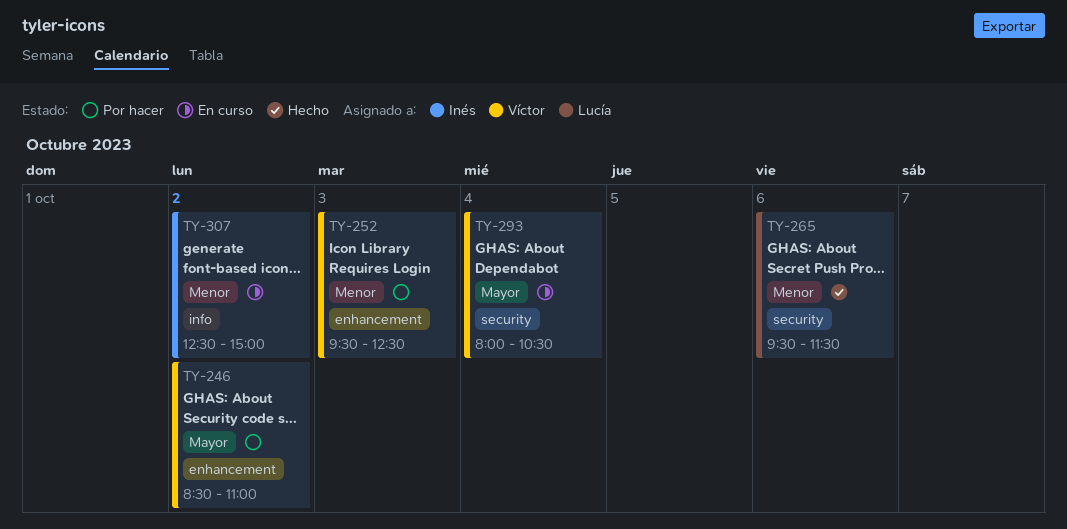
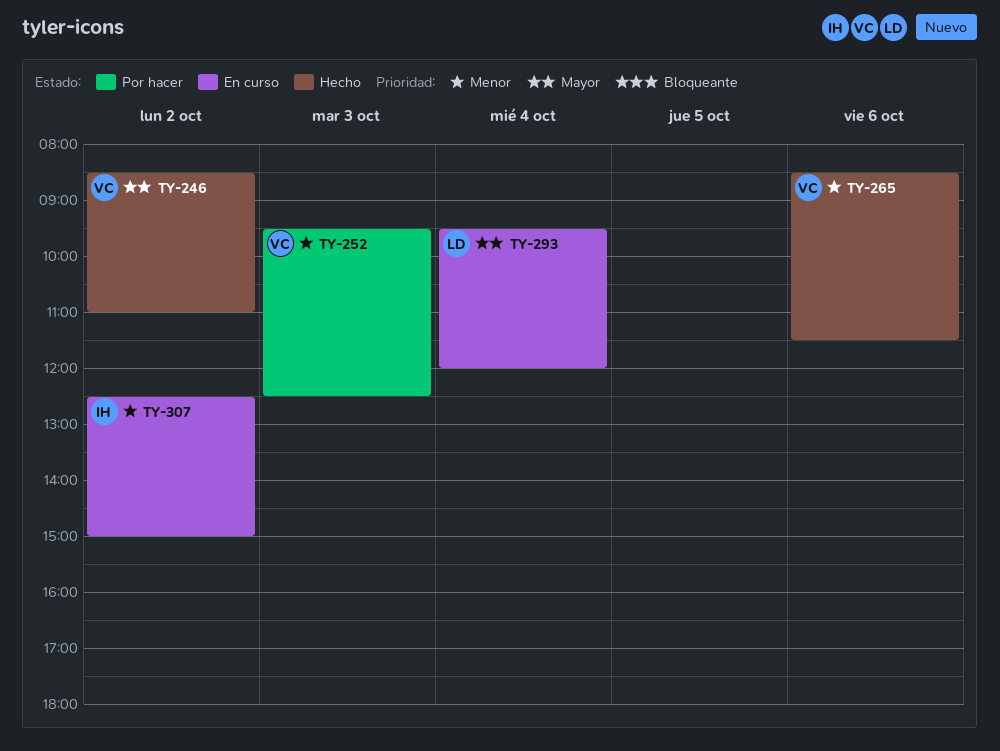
TY-246, status: Por hacer -> Hecho
TY-265, owner: Lucía -> Víctor
TY-265, begins: 09:30 -> 08:30
TY-293, owner: Víctor -> Lucía
TY-293, begins: 08:00 -> 09:30
TY-293, ends: 10:30 -> 12:00

